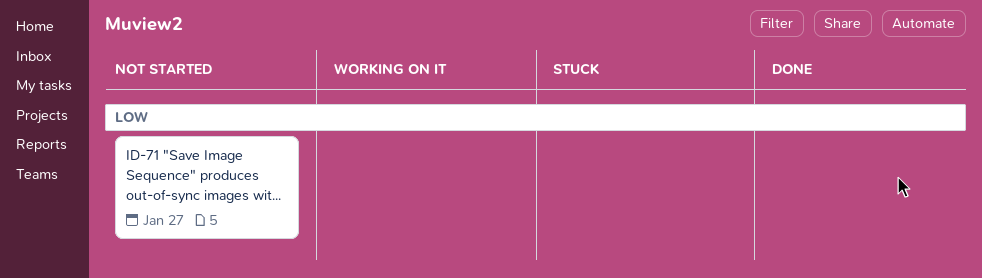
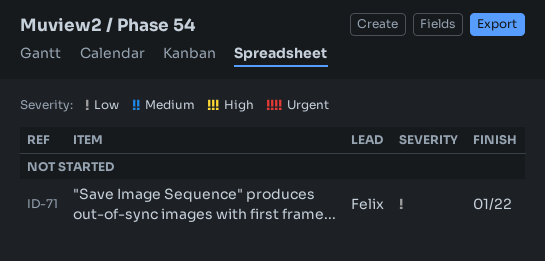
ID-71, due: Jan 27 -> Jan 22

